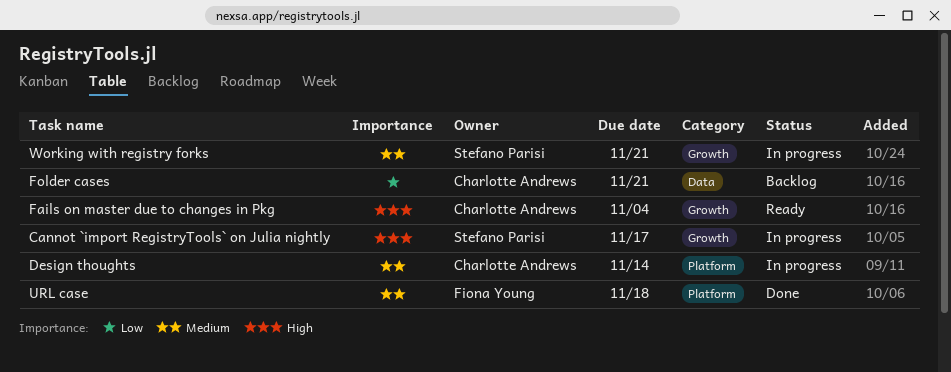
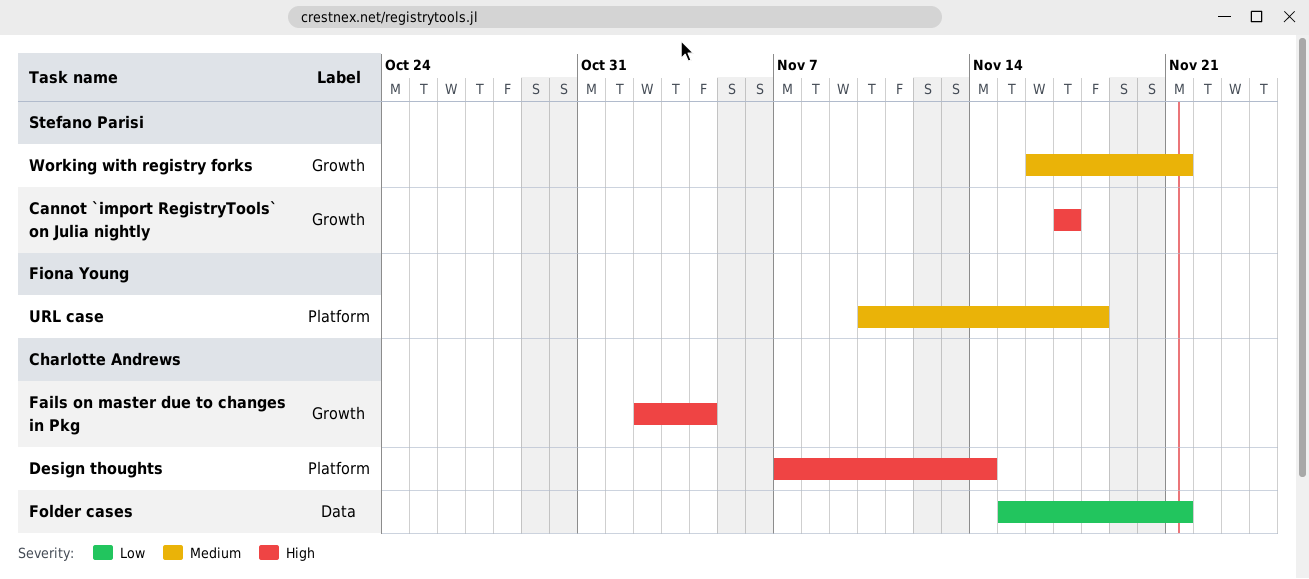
Design thoughts, priority: Medium -> High

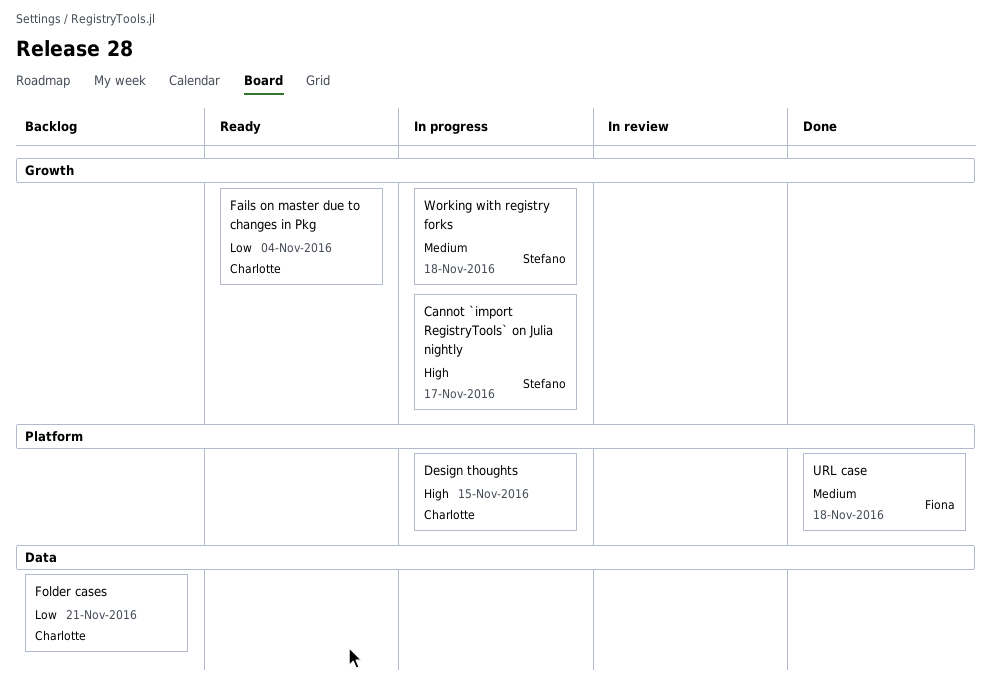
Design thoughts, due: Nov 14 -> Nov 15
Fails on master due to changes in Pkg, priority: High -> Low
Working with registry forks, due: Nov 21 -> Nov 18

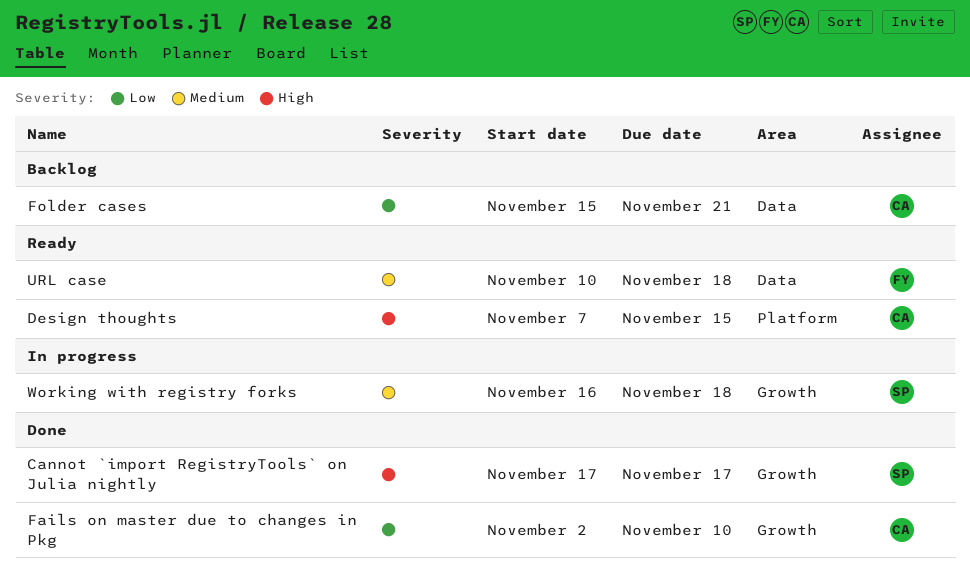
Cannot `import RegistryTools` on Julia nightly, status: In progress -> Done
Design thoughts, status: In progress -> Ready
Fails on master due to changes in Pkg, status: Ready -> Done
Fails on master due to changes in Pkg, due: Nov 4 -> Nov 10
URL case, status: Done -> Ready
URL case, label: Platform -> Data

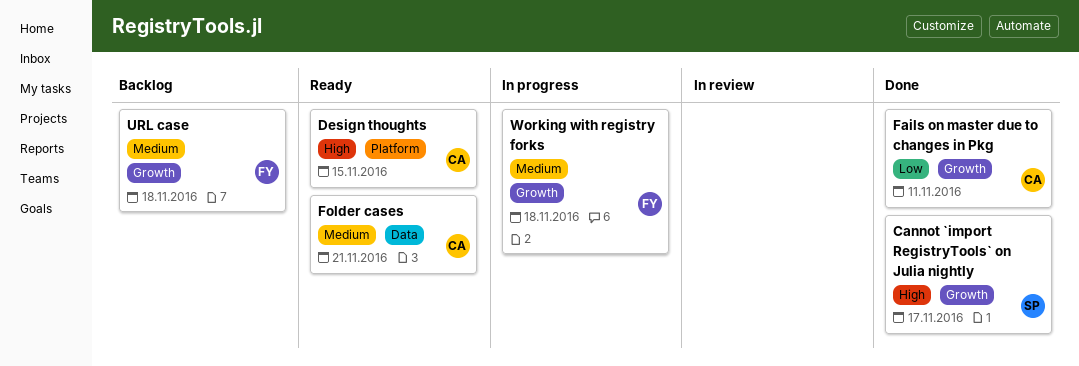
Fails on master due to changes in Pkg, due: Nov 10 -> Nov 11
Folder cases, status: Backlog -> Ready
Folder cases, priority: Low -> Medium
URL case, status: Ready -> Backlog
URL case, label: Data -> Growth
Working with registry forks, owner: SP -> FY

